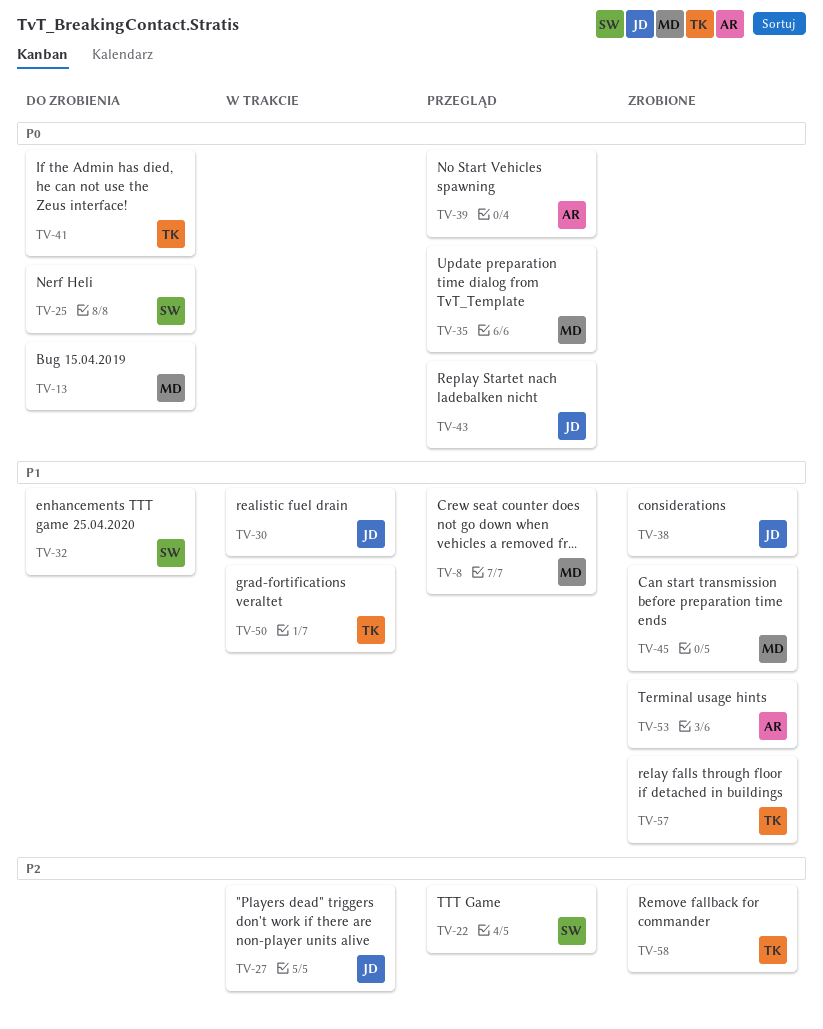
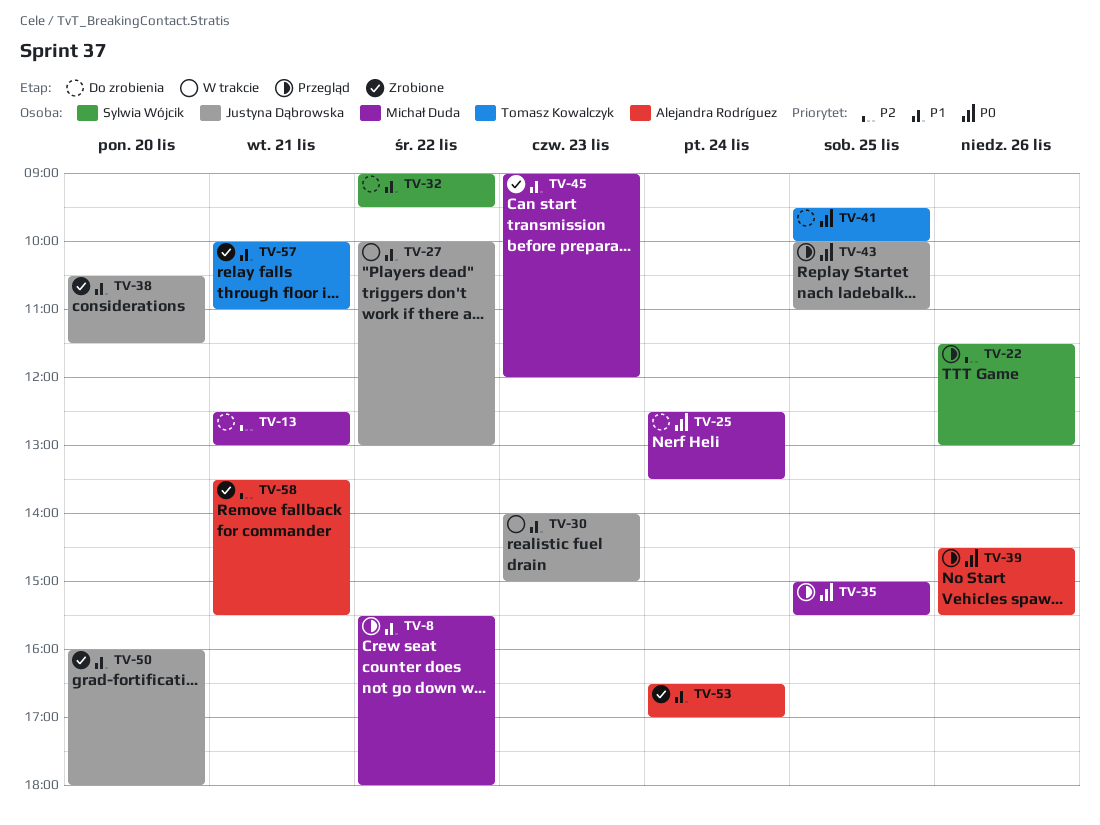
TV-13, priority: P0 -> P2
TV-25, owner: Sylwia Wójcik -> Michał Duda
TV-27, priority: P2 -> P1
TV-50, status: W trakcie -> Zrobione
TV-50, owner: Tomasz Kowalczyk -> Justyna Dąbrowska
TV-58, owner: Tomasz Kowalczyk -> Alejandra Rodríguez

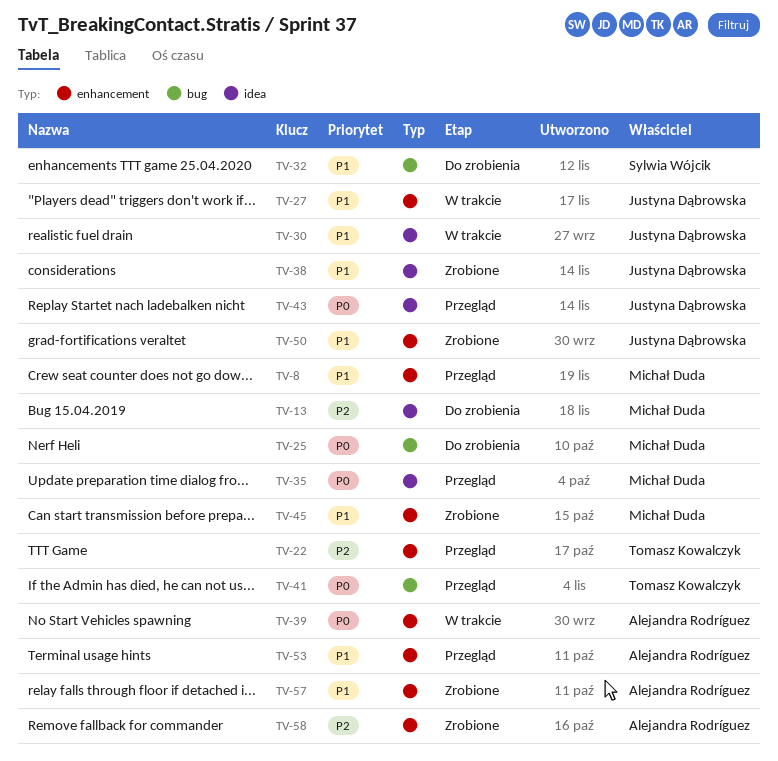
TV-22, owner: Sylwia Wójcik -> Tomasz Kowalczyk
TV-39, status: Przegląd -> W trakcie
TV-41, status: Do zrobienia -> Przegląd
TV-53, status: Zrobione -> Przegląd
TV-57, owner: Tomasz Kowalczyk -> Alejandra Rodríguez

